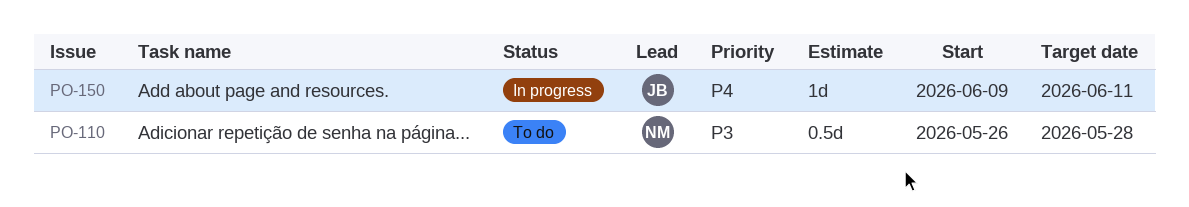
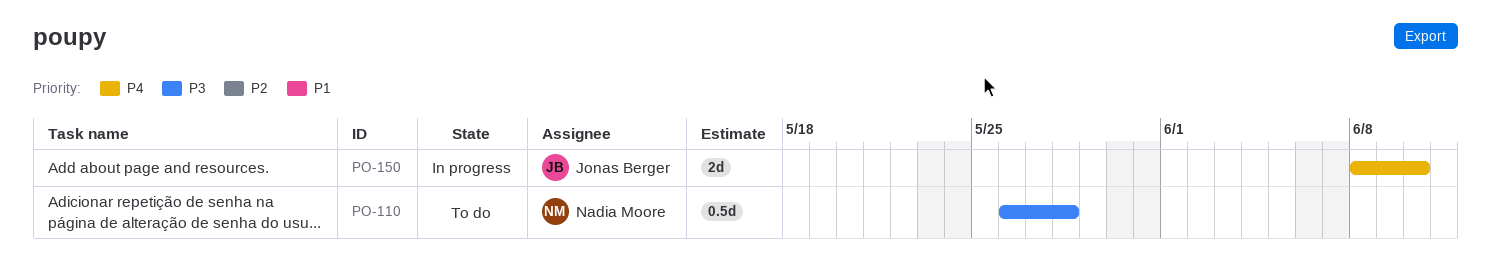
PO-150, estimate: 1d -> 2d
PO-150, start: Jun 9 -> Jun 8
PO-150, due: Jun 11 -> Jun 10

